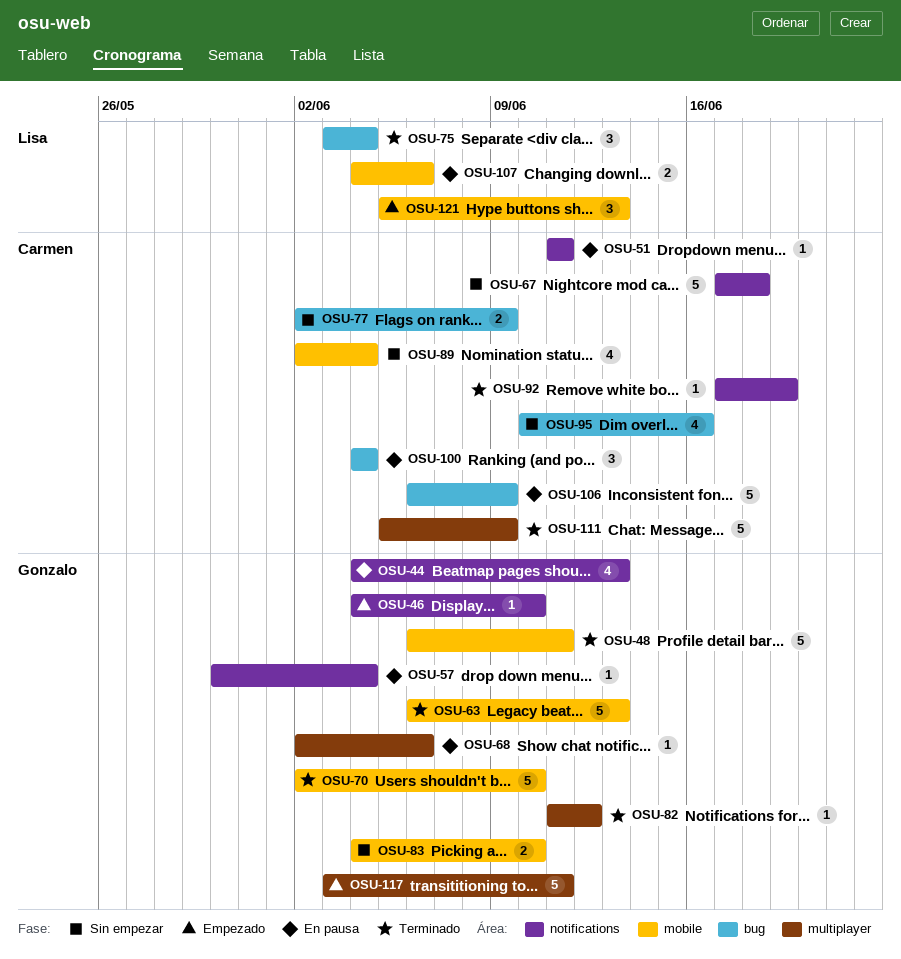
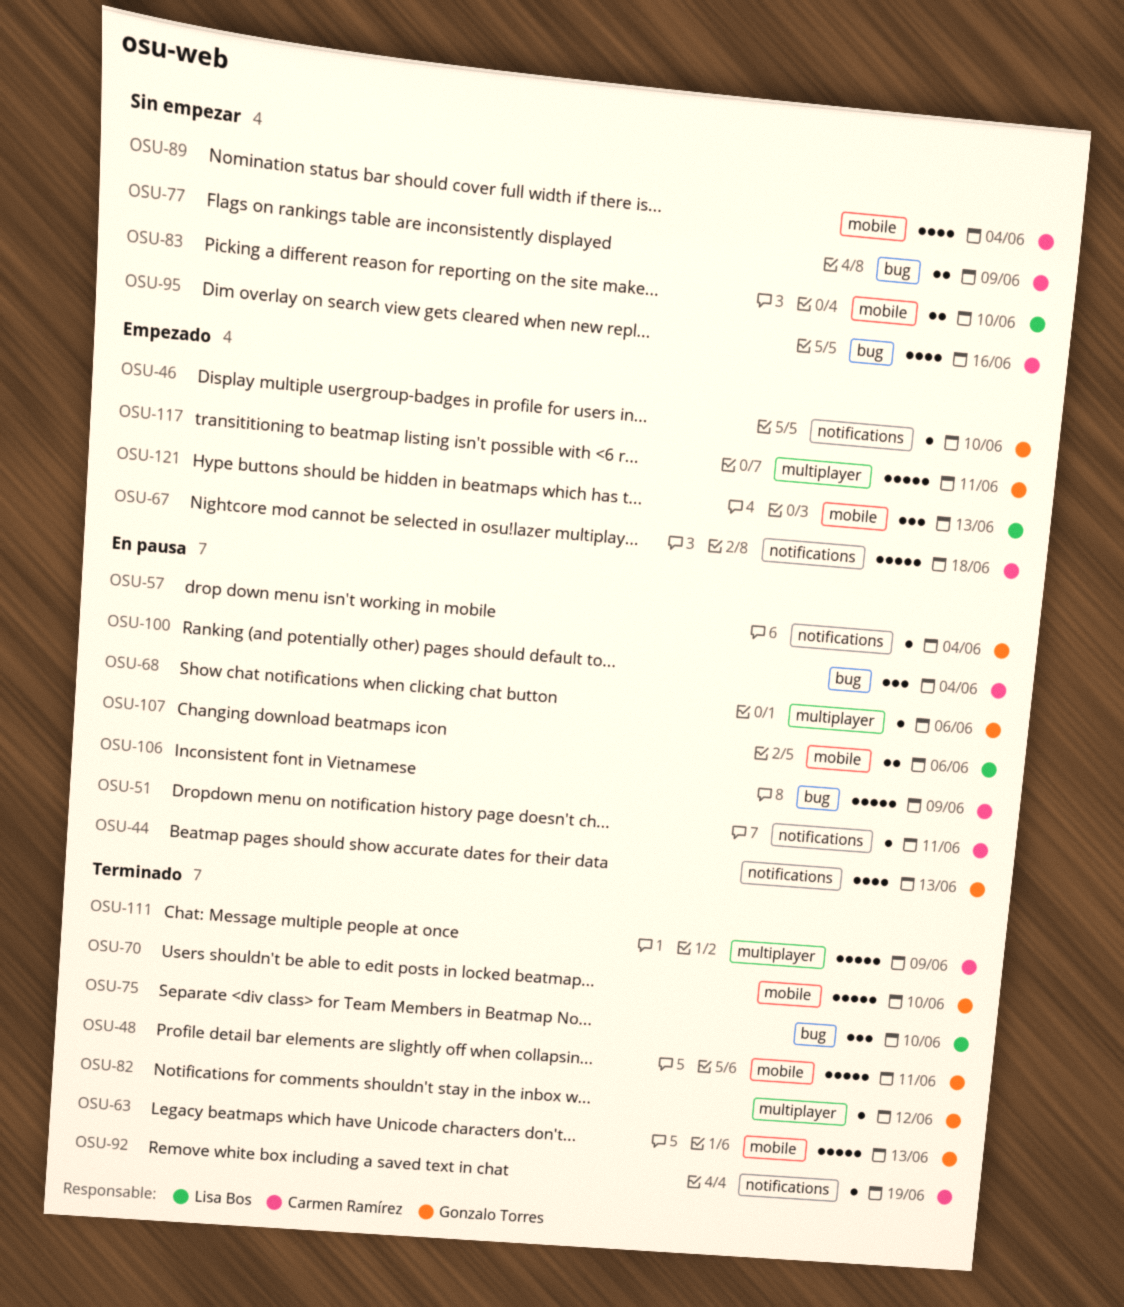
OSU-67, status: Sin empezar -> Empezado
OSU-75, due: Jun 4 -> Jun 10
OSU-83, owner: Gonzalo Torres -> Lisa Bos

